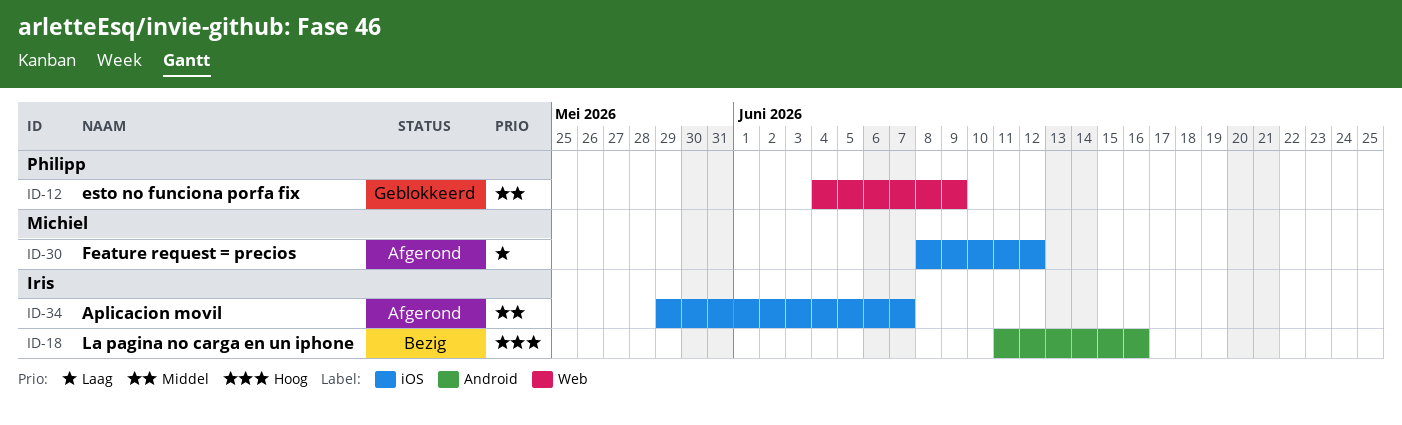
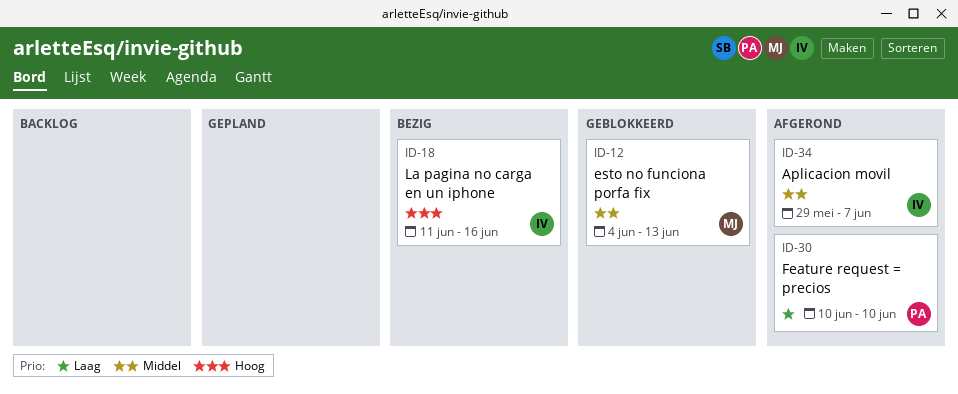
ID-12, owner: Philipp -> Michiel
ID-12, due: Jun 9 -> Jun 13
ID-30, owner: Michiel -> Philipp
ID-30, start: Jun 8 -> Jun 10
ID-30, due: Jun 12 -> Jun 10

